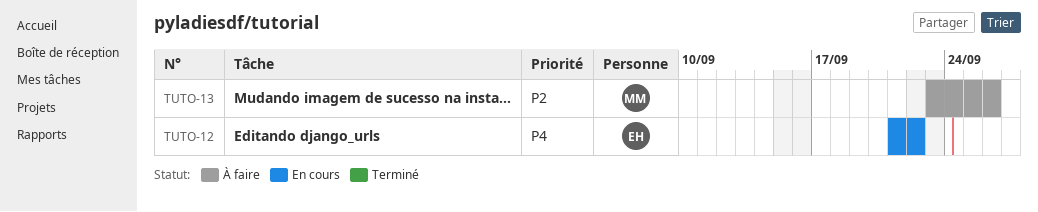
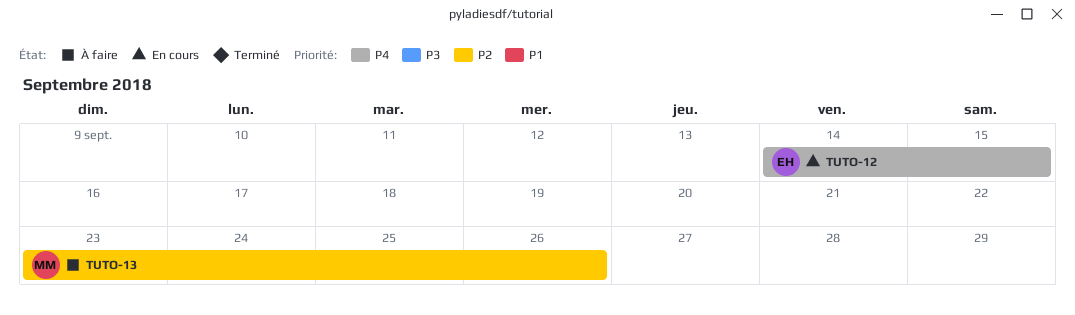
TUTO-12, start: Sep 21 -> Sep 14
TUTO-12, due: Sep 22 -> Sep 15

